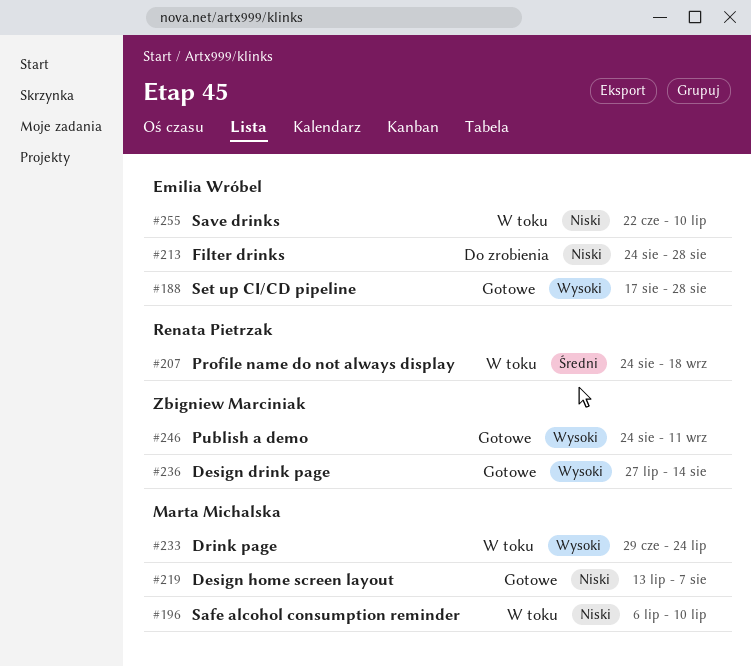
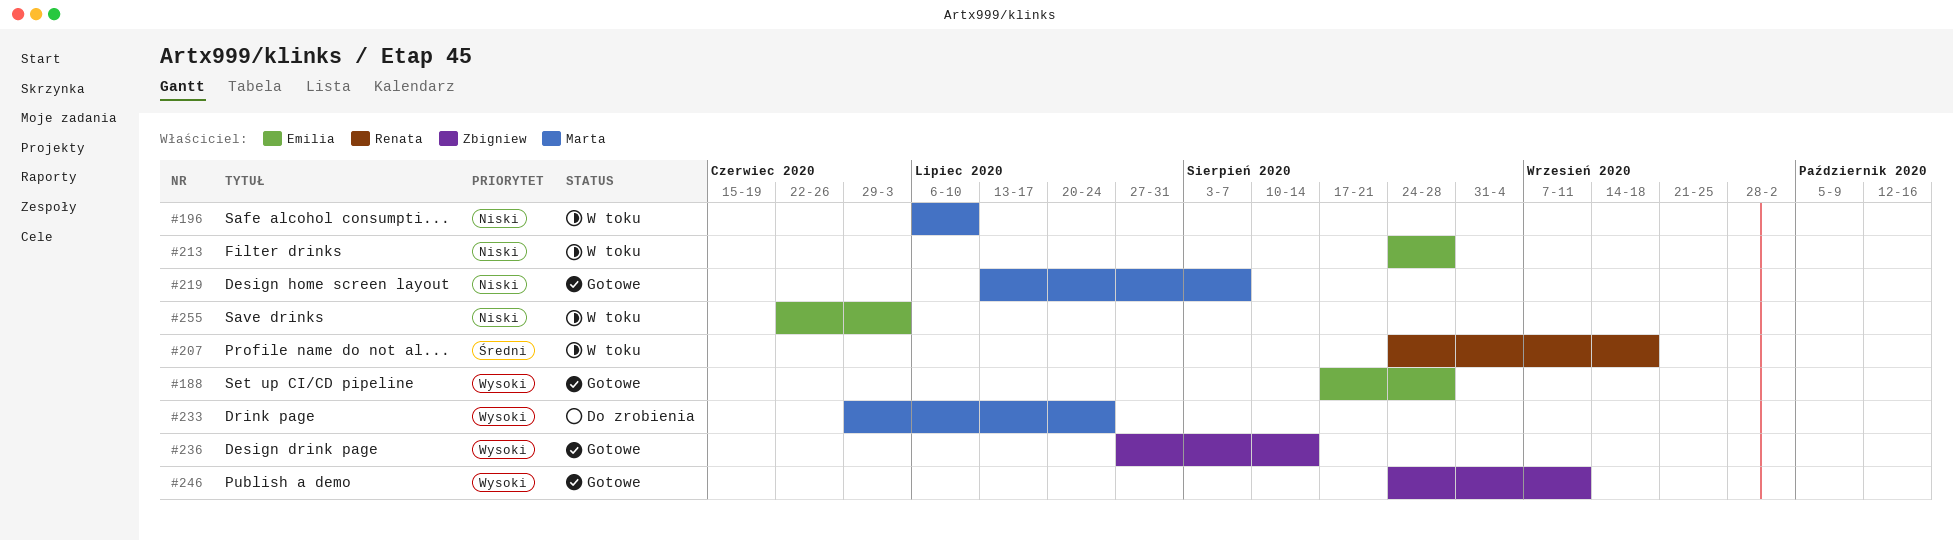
#213, status: Do zrobienia -> W toku
#233, status: W toku -> Do zrobienia
#255, due: Jul 10 -> Jul 3

